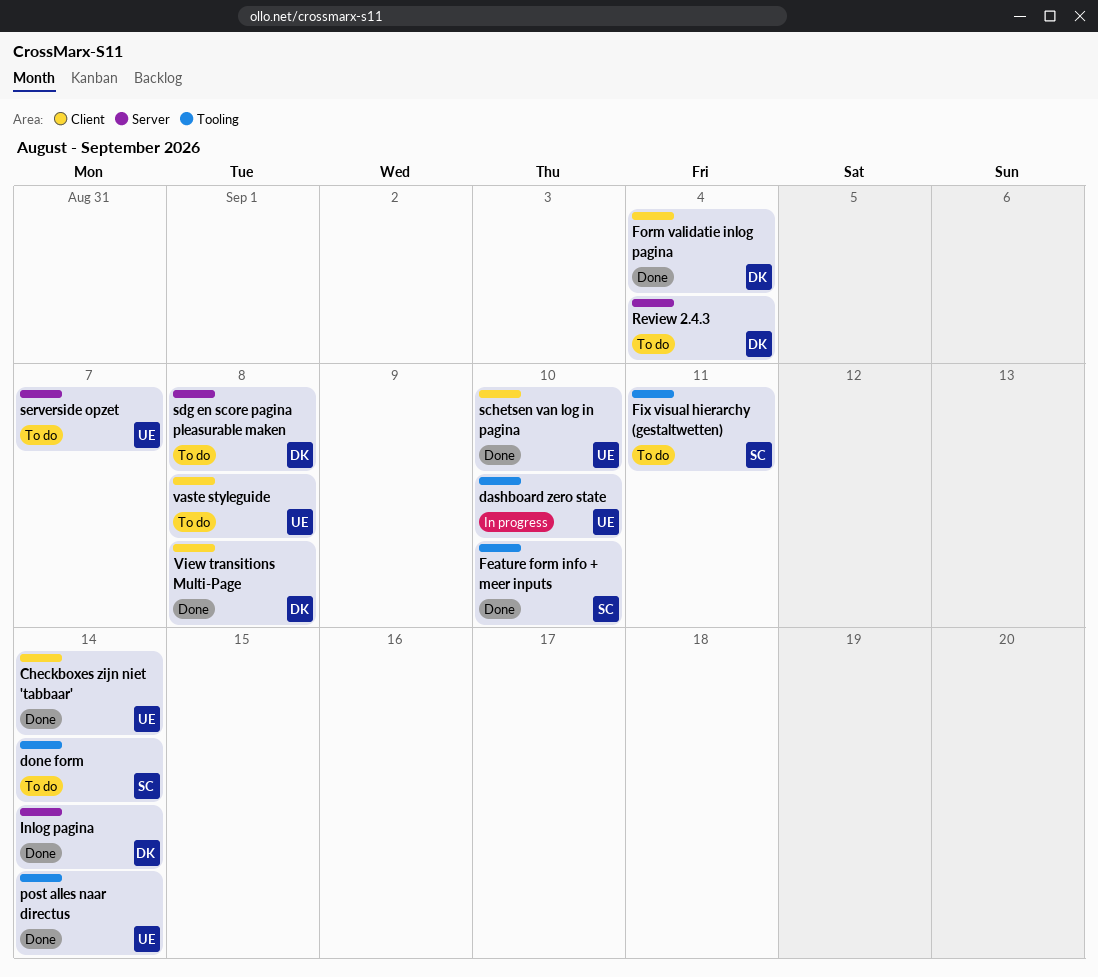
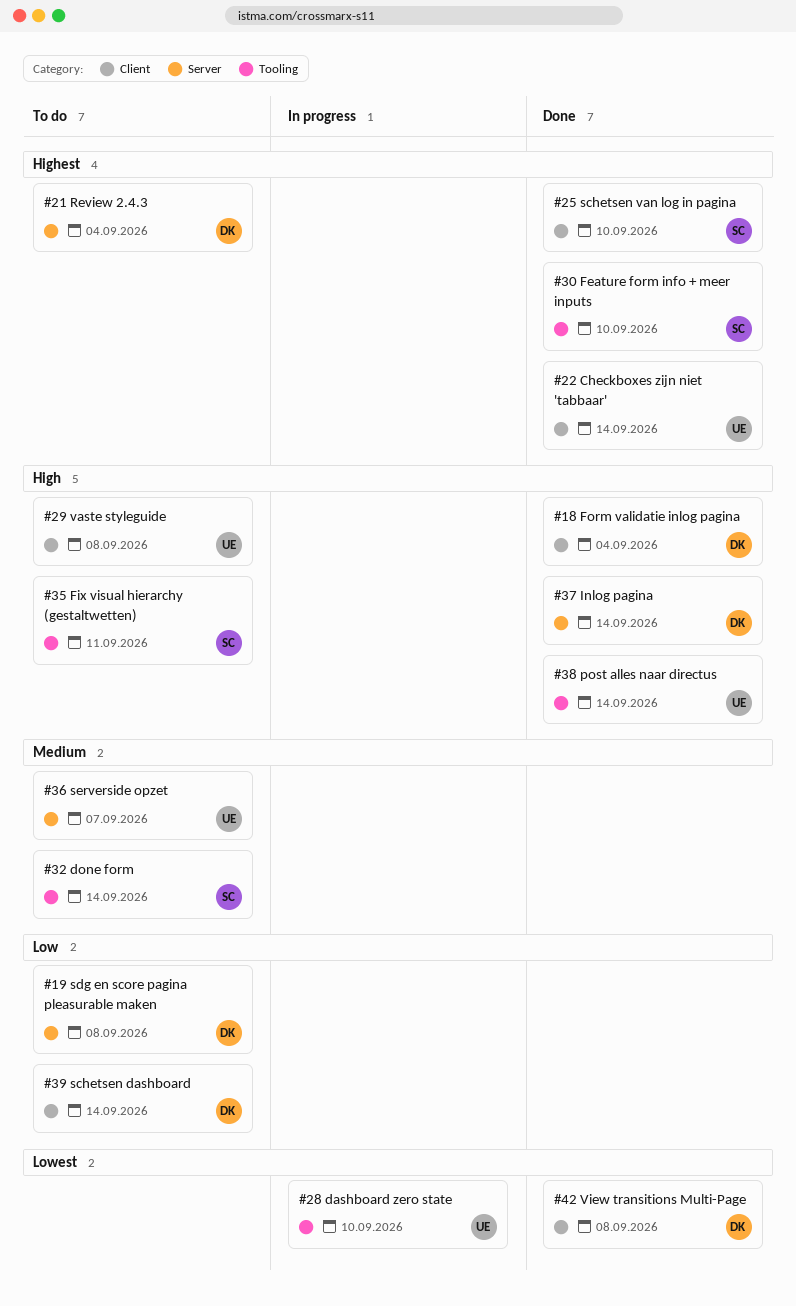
schetsen dashboard: none -> present
schetsen van log in pagina, owner: UE -> SC

